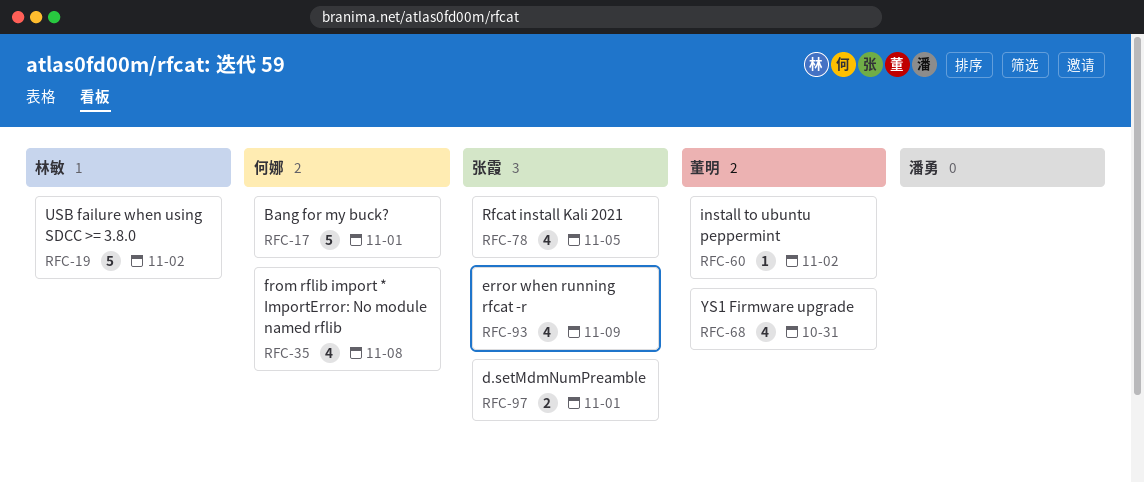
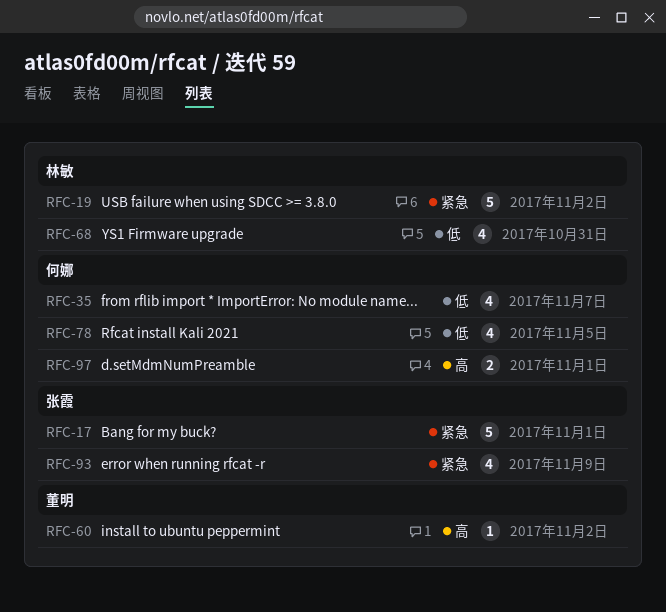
RFC-17, owner: 何娜 -> 张霞
RFC-35, due: Nov 8 -> Nov 7
RFC-68, owner: 董明 -> 林敏
RFC-78, owner: 张霞 -> 何娜
RFC-97, owner: 张霞 -> 何娜

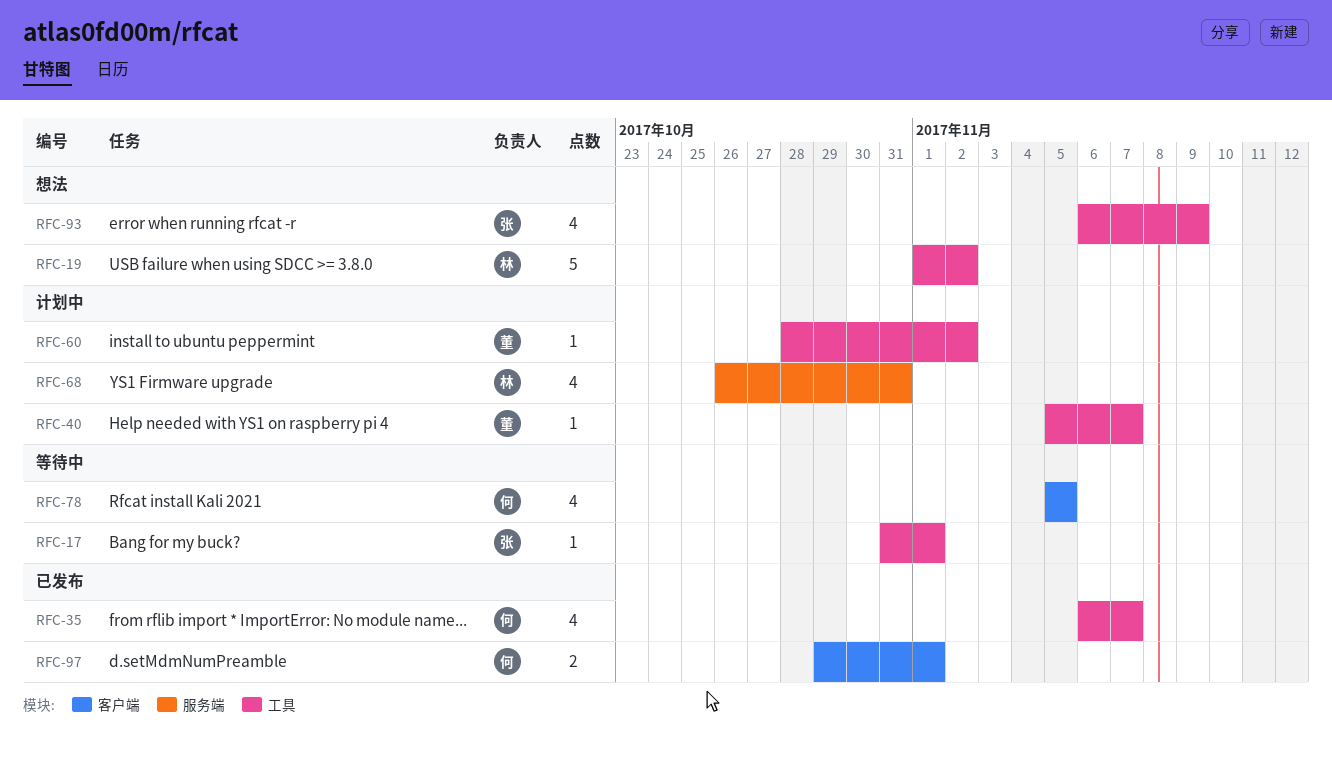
RFC-17, estimate: 5 -> 1
RFC-40: none -> present

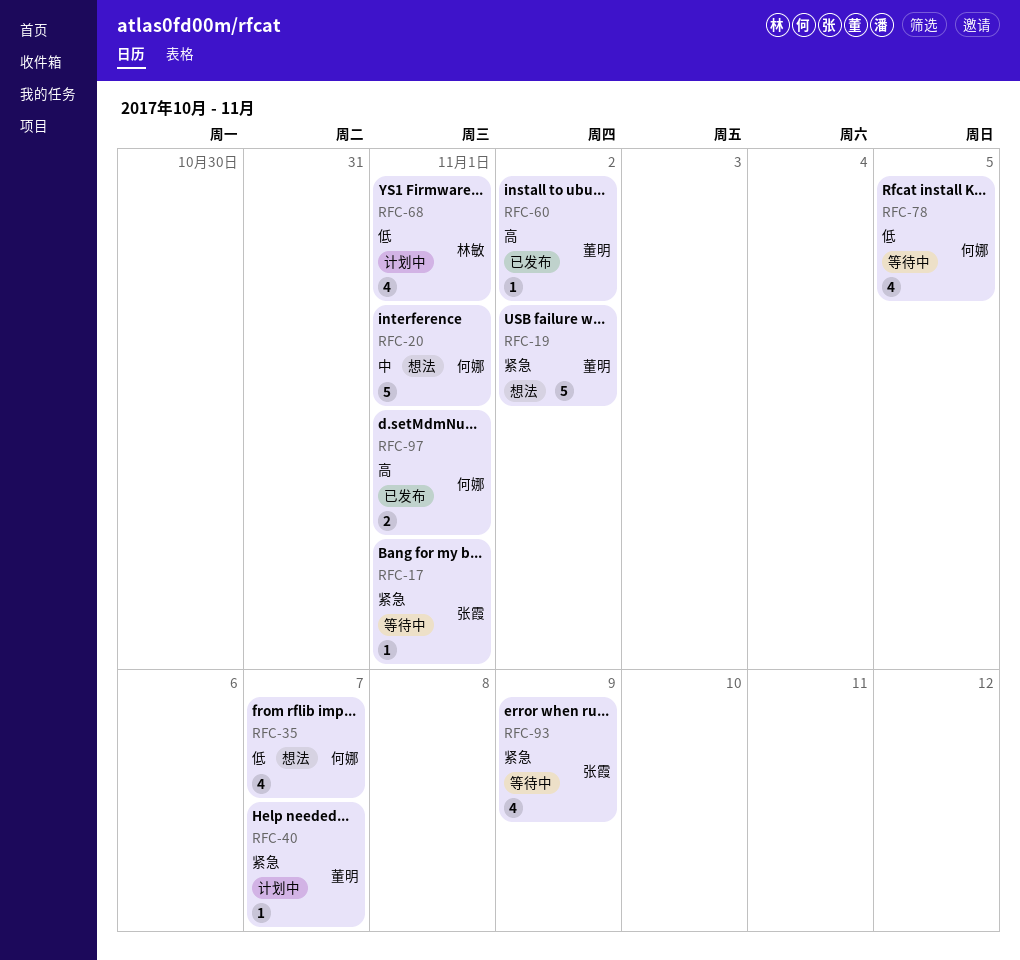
RFC-19, owner: 林敏 -> 董明
RFC-20: none -> present
RFC-35, status: 已发布 -> 想法
RFC-60, status: 计划中 -> 已发布
RFC-68, due: Oct 31 -> Nov 1
RFC-93, status: 想法 -> 等待中

